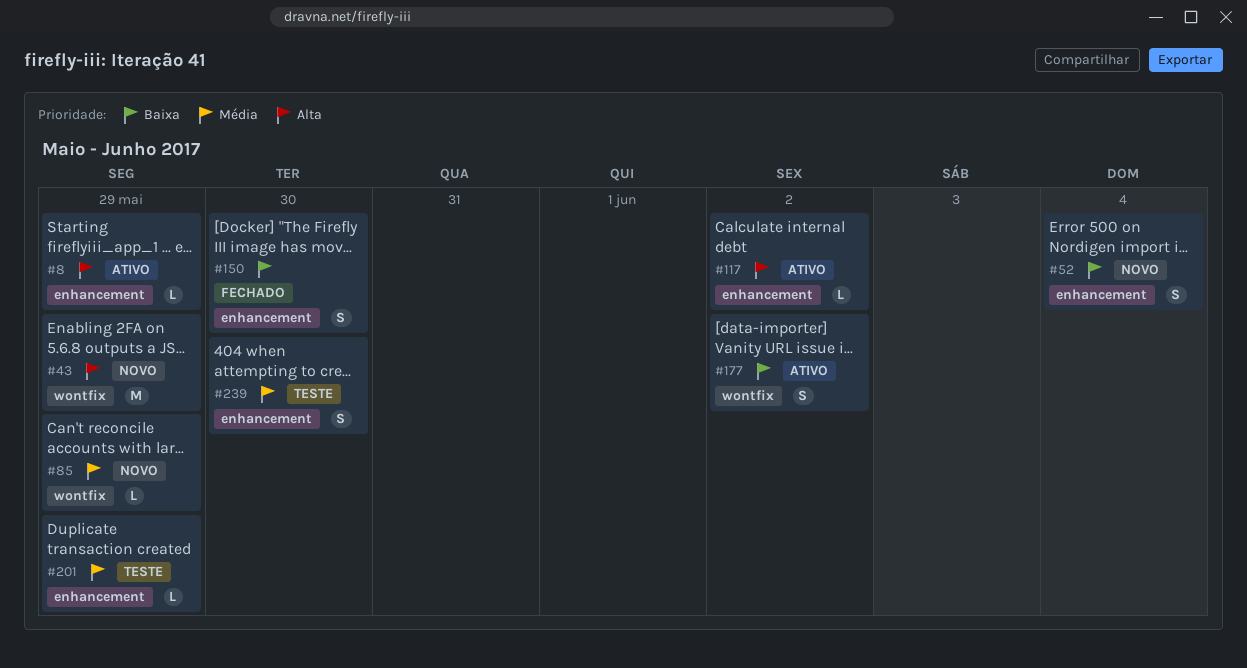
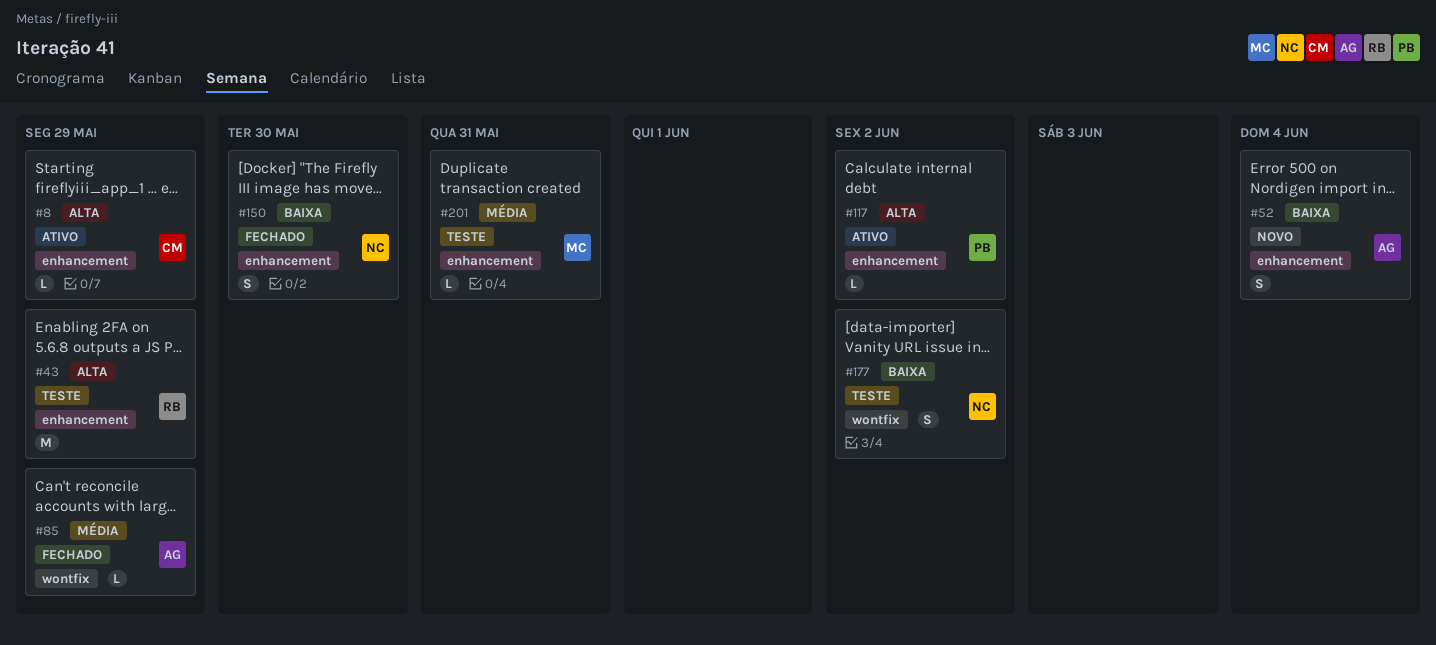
#43, status: Novo -> Teste
#43, label: wontfix -> enhancement
#85, status: Novo -> Fechado
#177, status: Ativo -> Teste
#201, due: May 29 -> May 31
#239: present -> none

